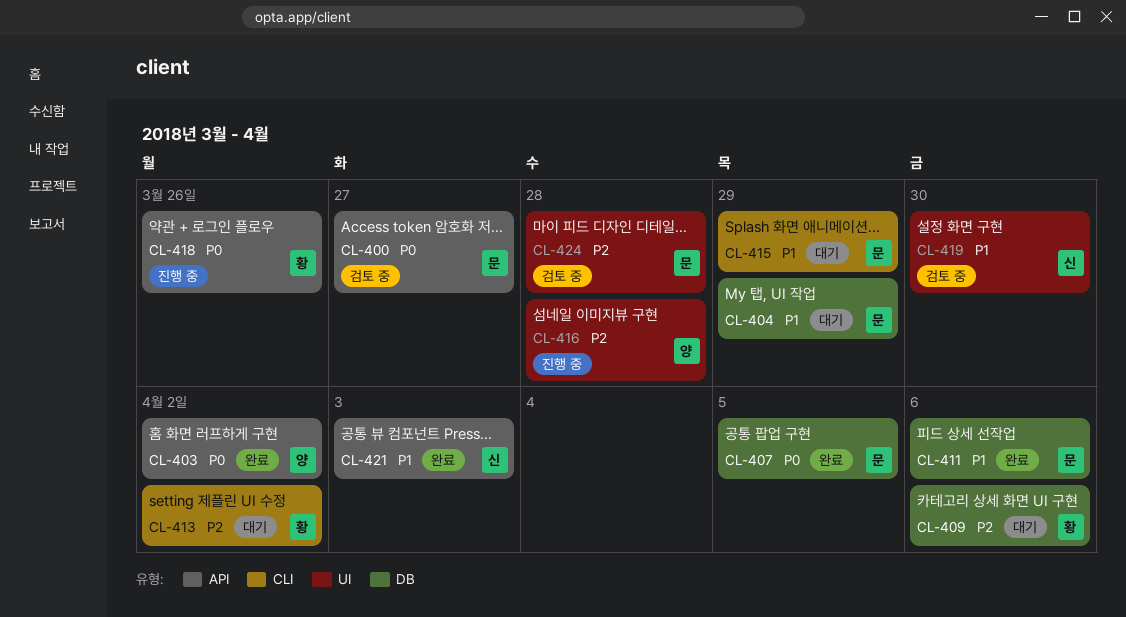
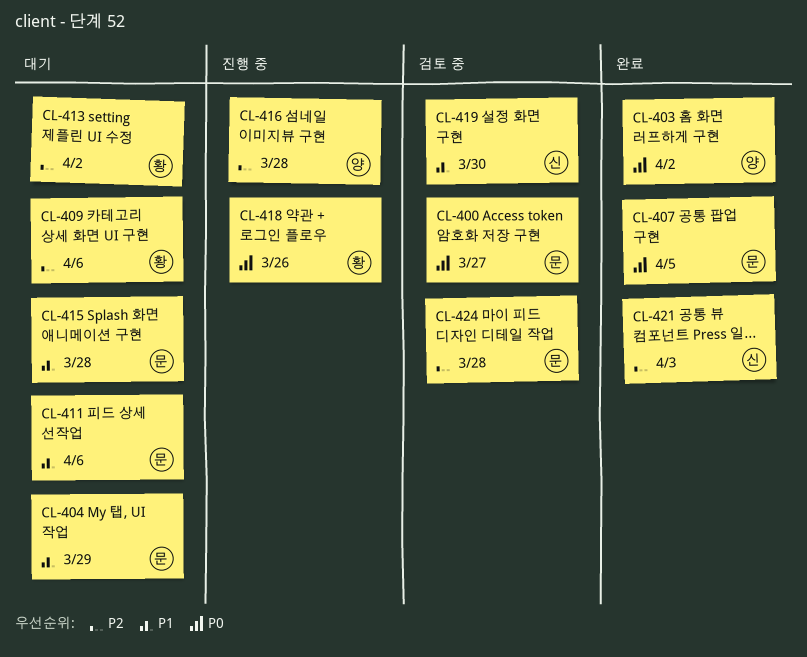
CL-411, status: 완료 -> 대기
CL-415, due: Mar 29 -> Mar 28
CL-421, priority: P1 -> P2

